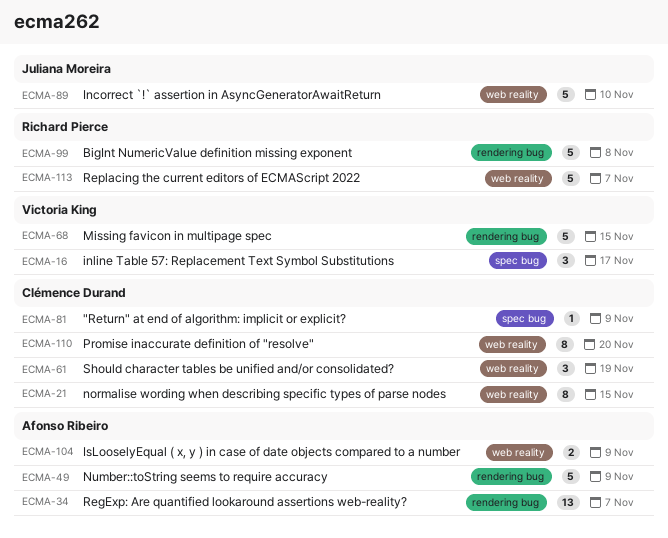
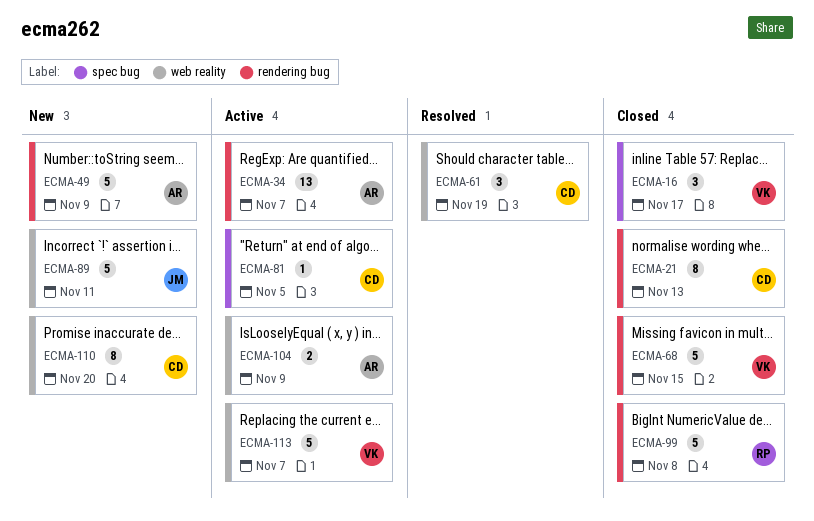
ECMA-21, label: web reality -> rendering bug
ECMA-21, due: Nov 15 -> Nov 13
ECMA-81, due: Nov 9 -> Nov 5
ECMA-89, due: Nov 10 -> Nov 11
ECMA-113, owner: Richard Pierce -> Victoria King

